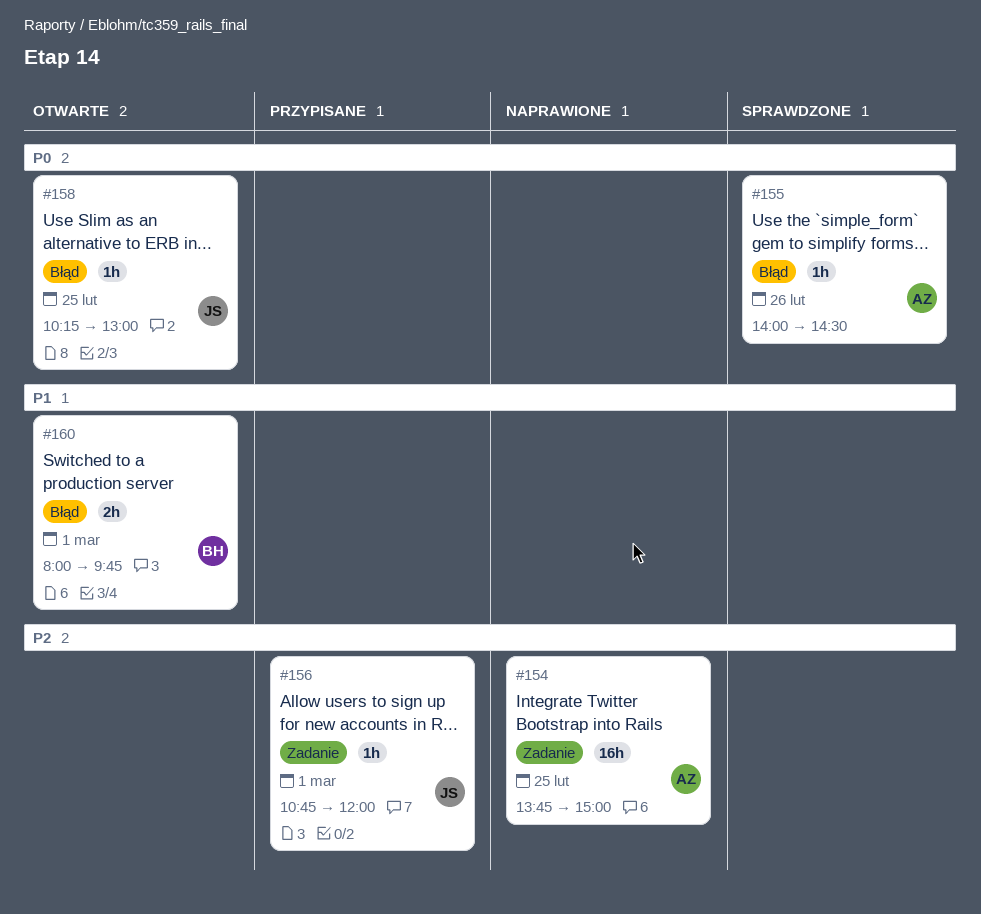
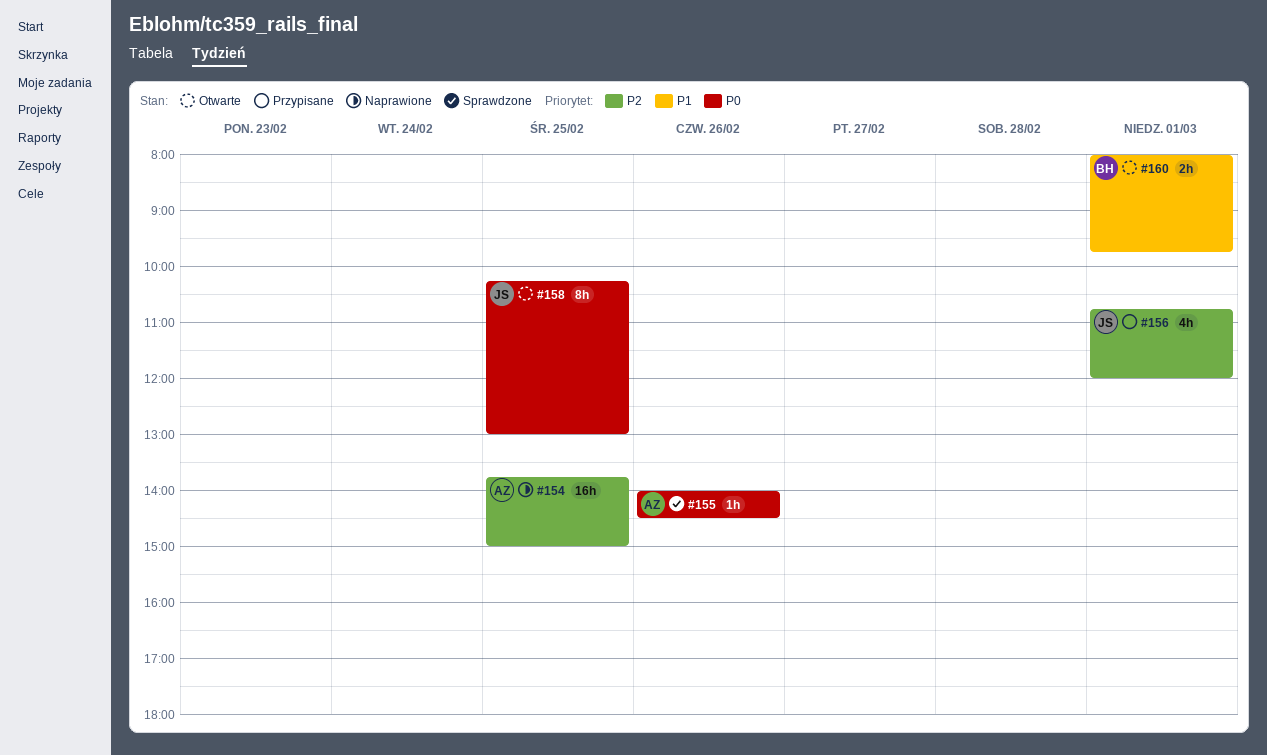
#156, estimate: 1h -> 4h
#158, estimate: 1h -> 8h

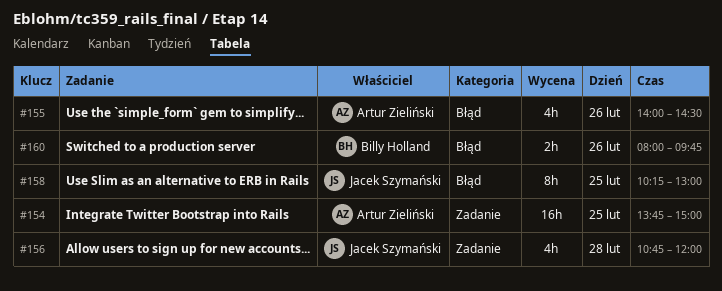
#155, estimate: 1h -> 4h
#156, day: Mar 1 -> Feb 28
#160, day: Mar 1 -> Feb 26

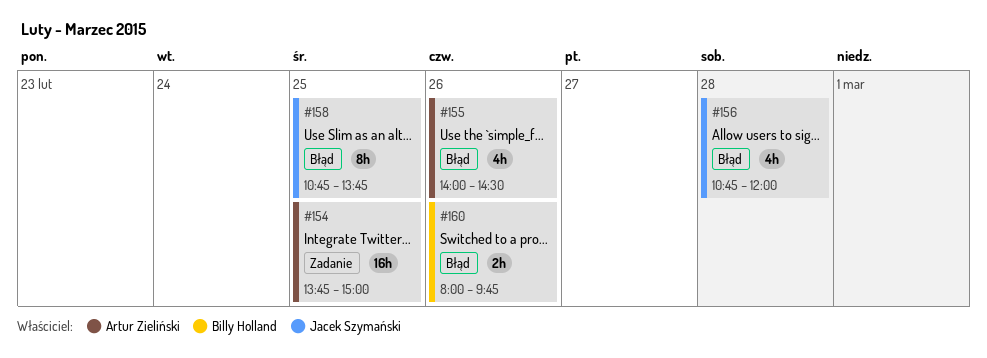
#156, label: Zadanie -> Błąd
#158, begins: 10:15 -> 10:45
#158, ends: 13:00 -> 13:45

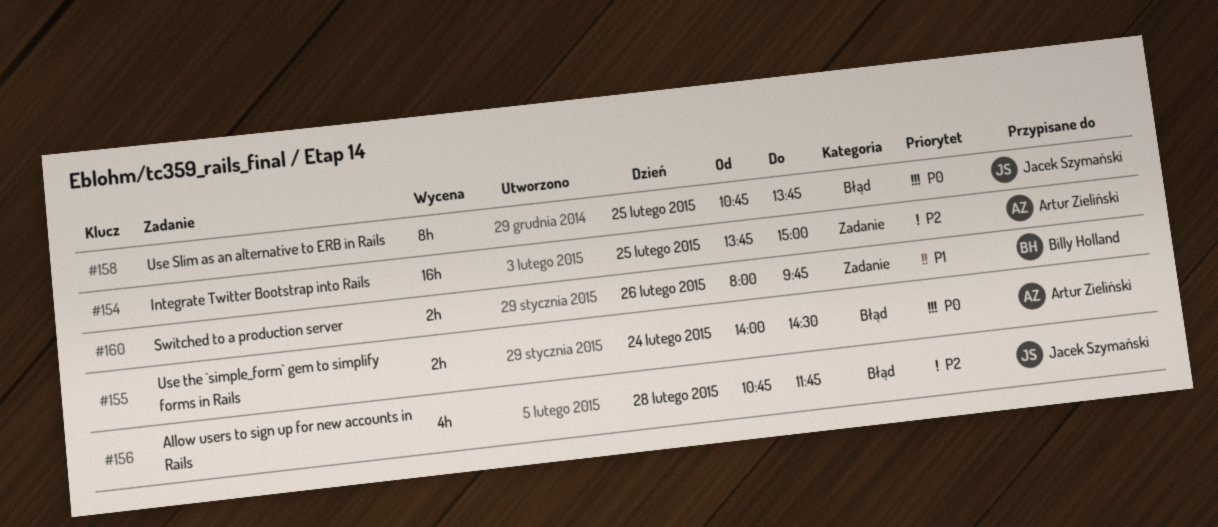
#155, estimate: 4h -> 2h
#155, day: Feb 26 -> Feb 24
#156, ends: 12:00 -> 11:45
#160, label: Błąd -> Zadanie

